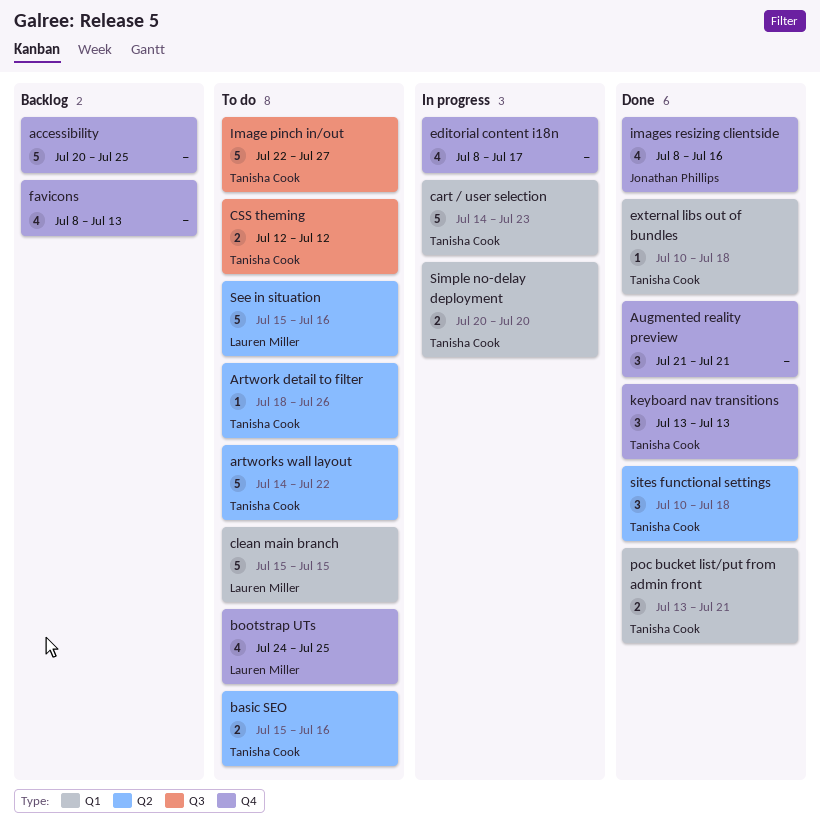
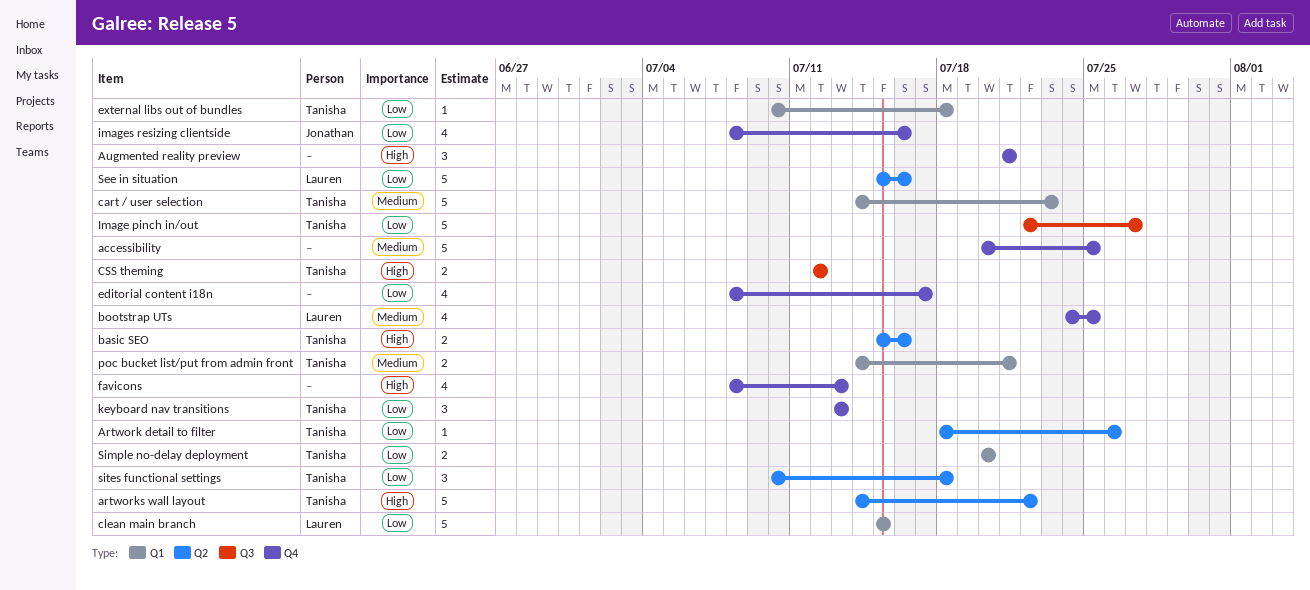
poc bucket list/put from admin front, start: Jul 13 -> Jul 14

